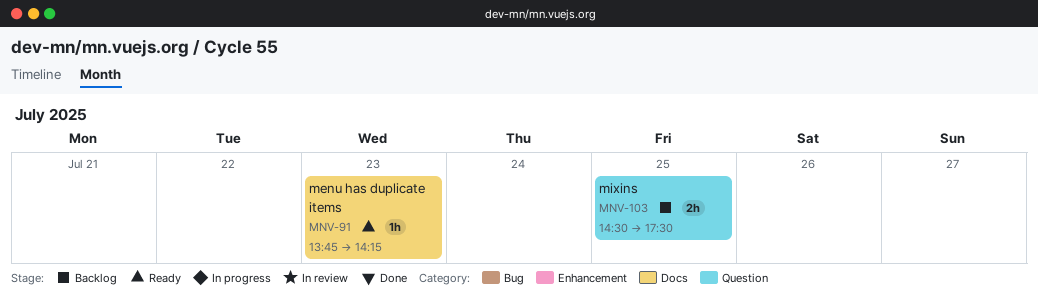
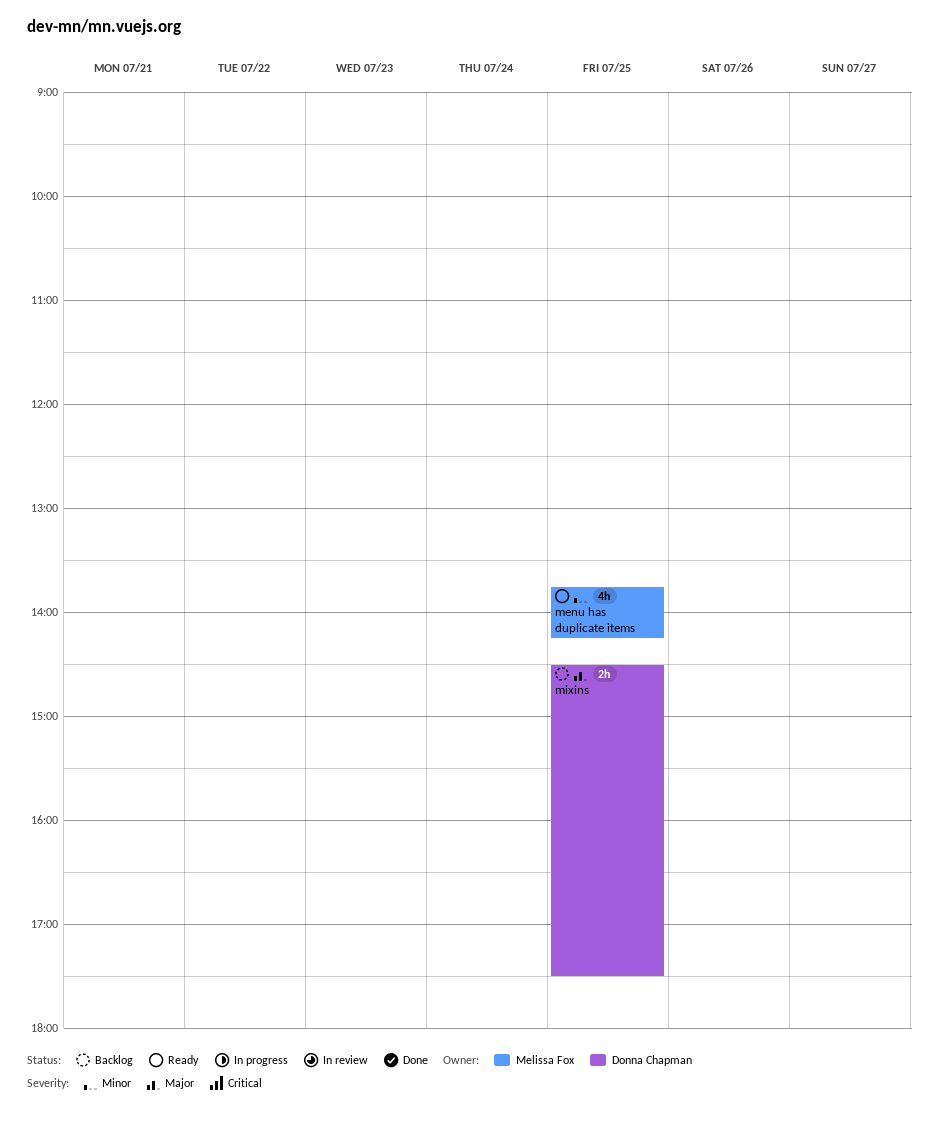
menu has duplicate items, estimate: 1h -> 4h
menu has duplicate items, day: Jul 23 -> Jul 25

